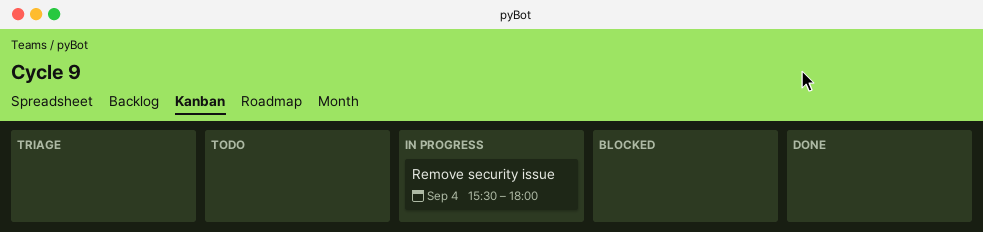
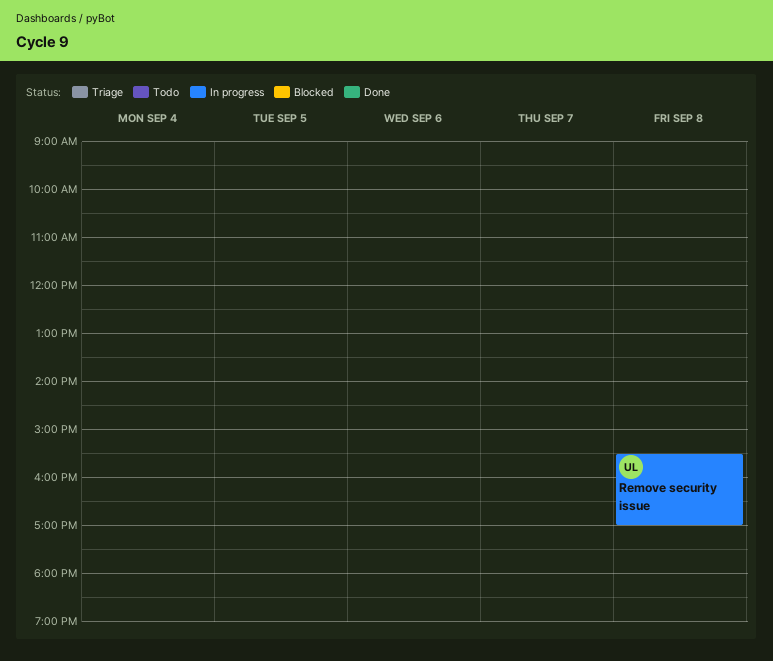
Remove security issue, day: Sep 4 -> Sep 8
Remove security issue, ends: 18:00 -> 17:00

